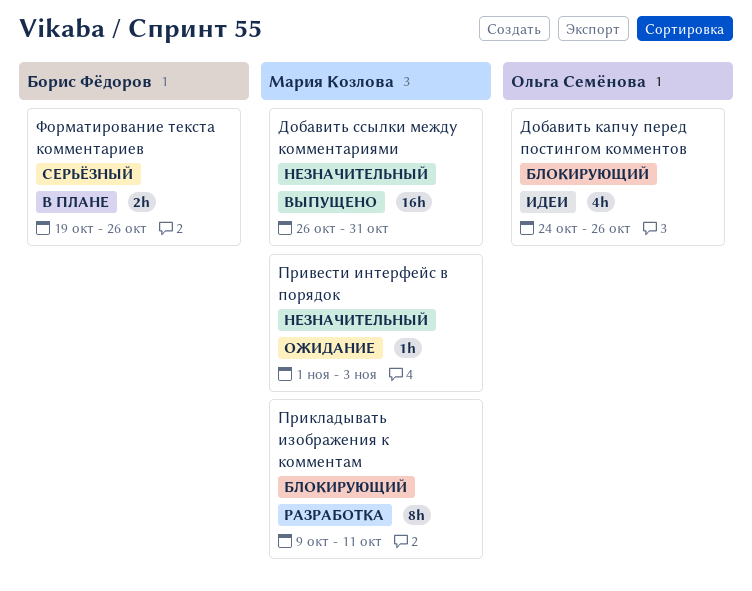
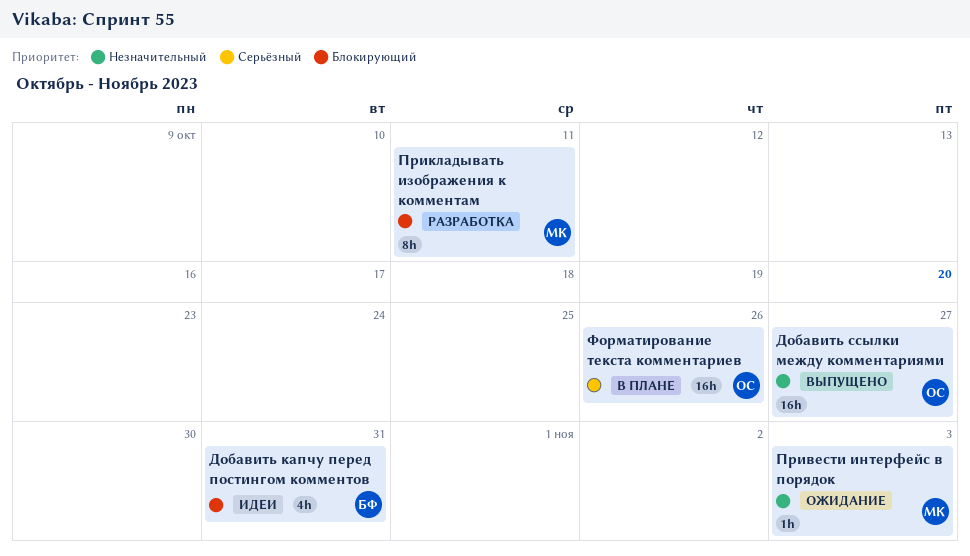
Добавить капчу перед постингом комментов, owner: Ольга Семёнова -> Борис Фёдоров
Добавить капчу перед постингом комментов, due: Oct 26 -> Oct 31
Добавить ссылки между комментариями, owner: Мария Козлова -> Ольга Семёнова
Добавить ссылки между комментариями, due: Oct 31 -> Oct 27
Форматирование текста комментариев, owner: Борис Фёдоров -> Ольга Семёнова
Форматирование текста комментариев, estimate: 2h -> 16h

